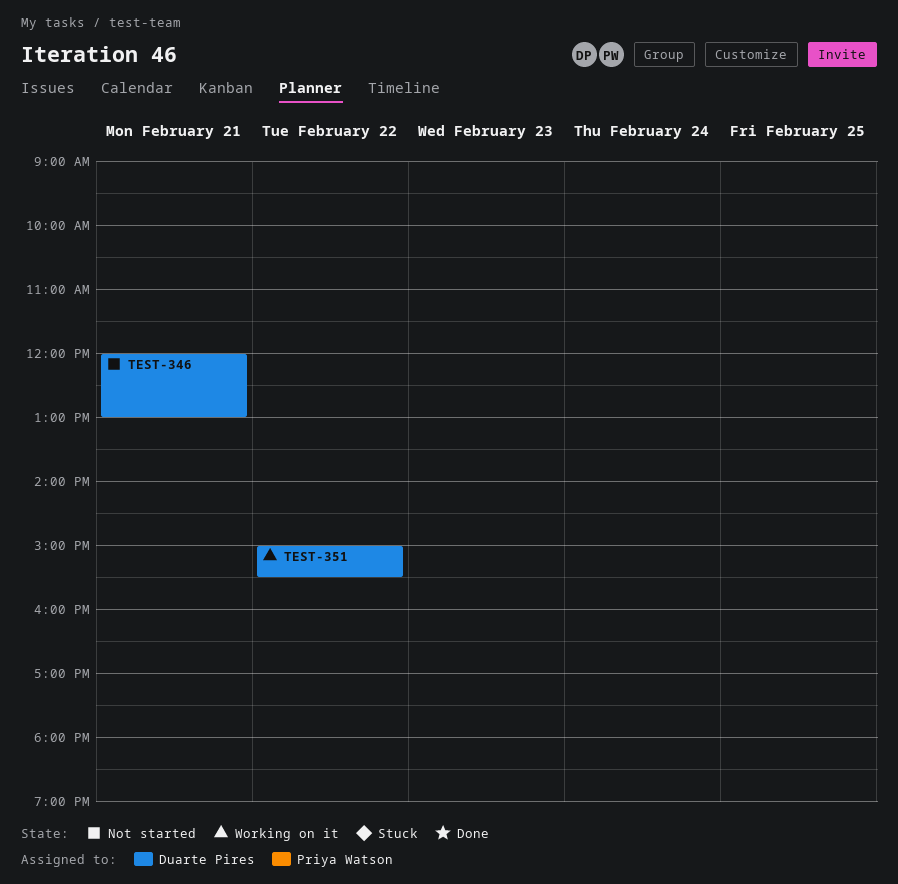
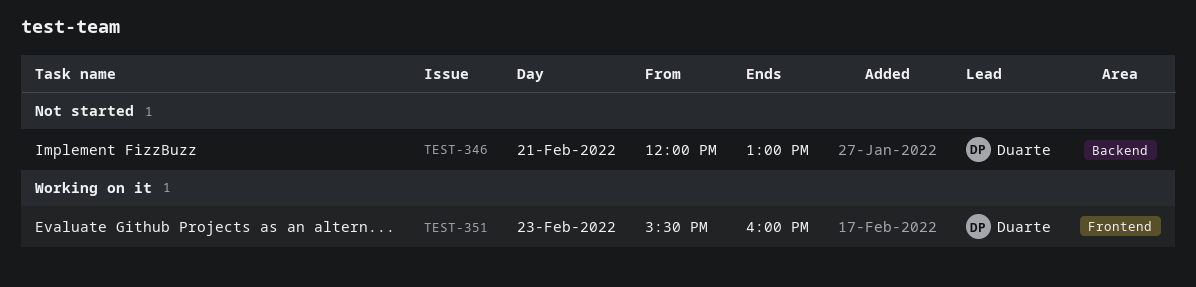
TEST-351, day: Feb 22 -> Feb 23
TEST-351, begins: 15:00 -> 15:30
TEST-351, ends: 15:30 -> 16:00

